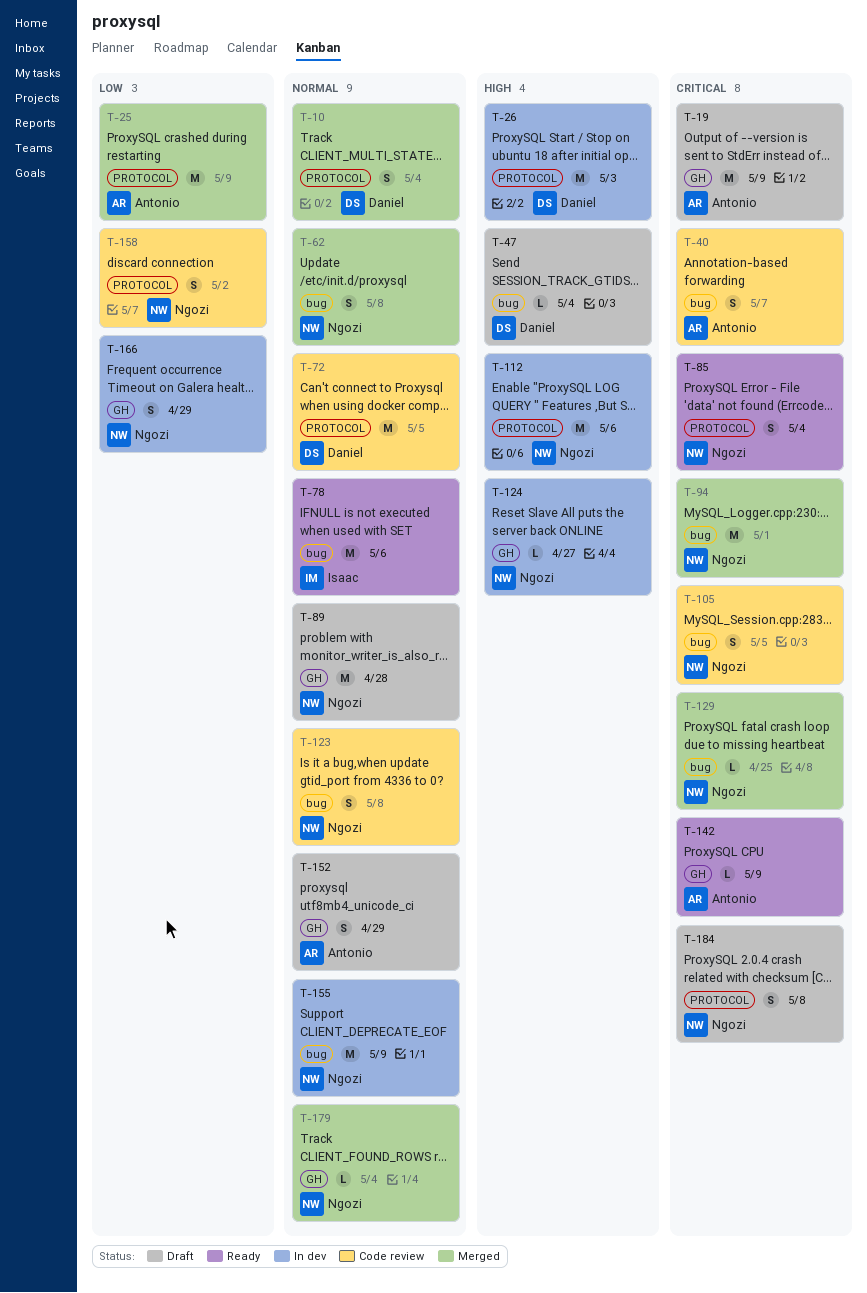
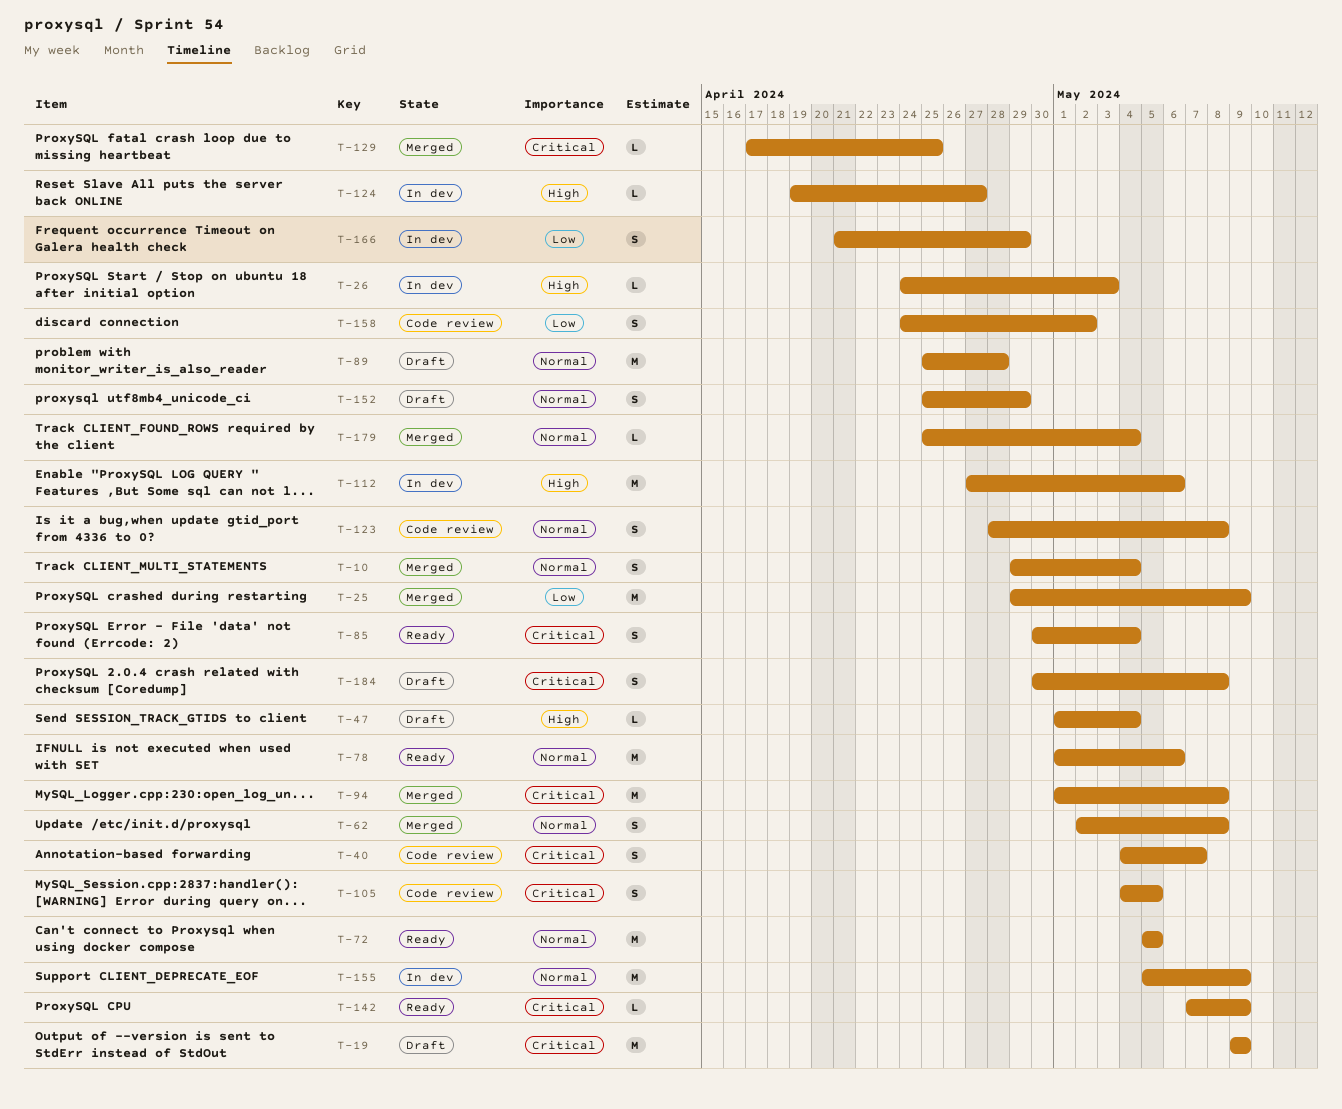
T-26, estimate: M -> L
T-72, status: Code review -> Ready
T-94, due: May 1 -> May 8

